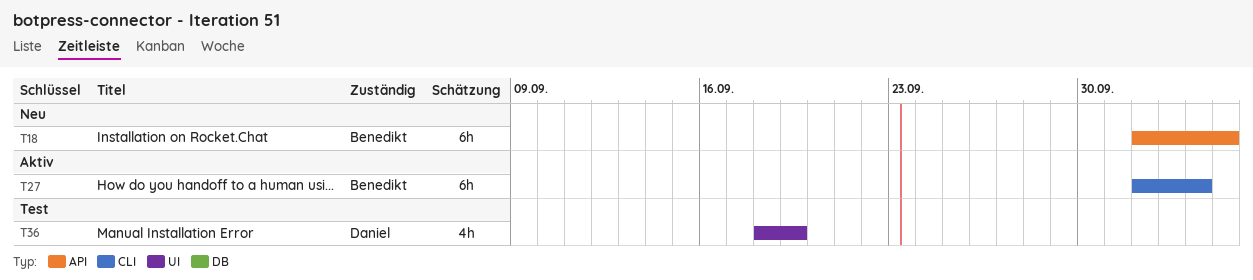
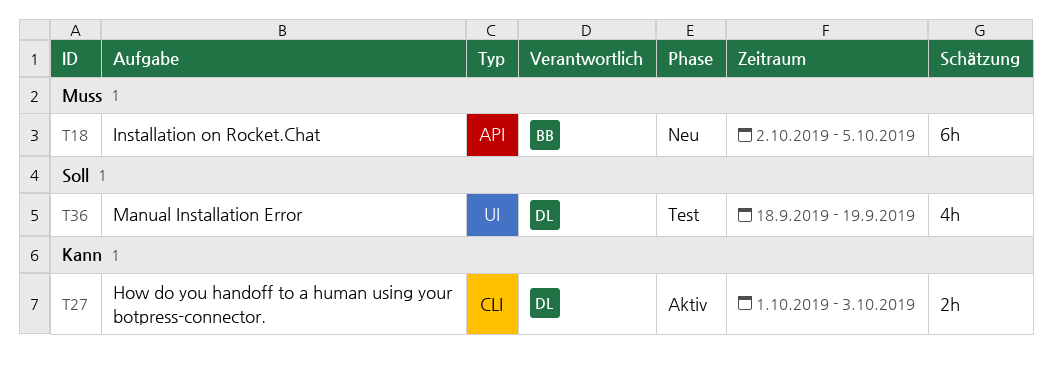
T27, owner: Benedikt -> Daniel
T27, estimate: 6h -> 2h
T27, start: Oct 2 -> Oct 1
T27, due: Oct 4 -> Oct 3

